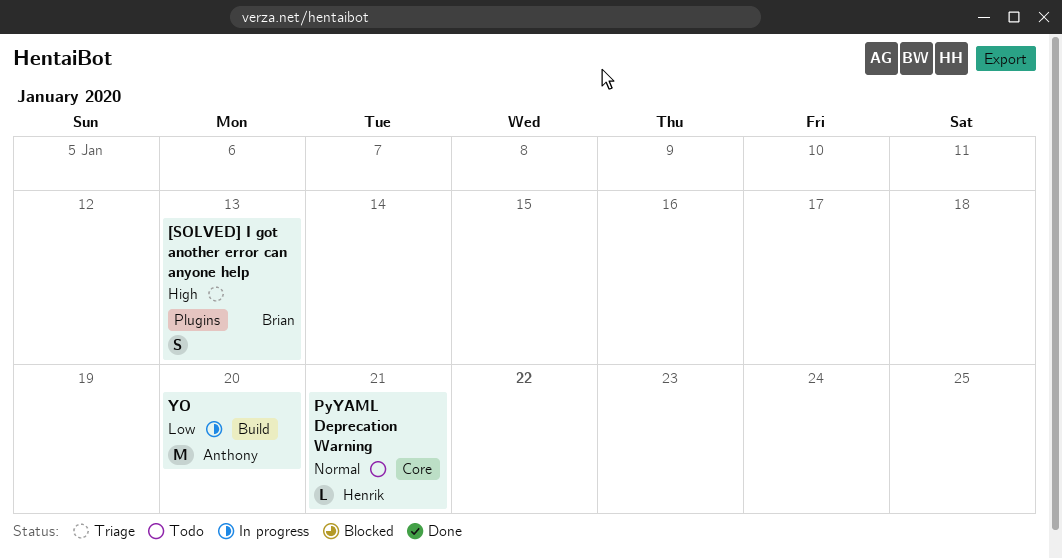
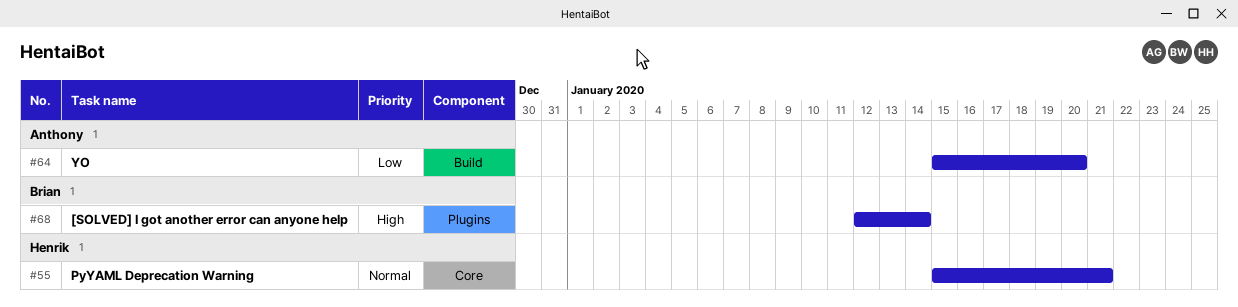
[SOLVED] I got another error can anyone help, due: Jan 13 -> Jan 14

